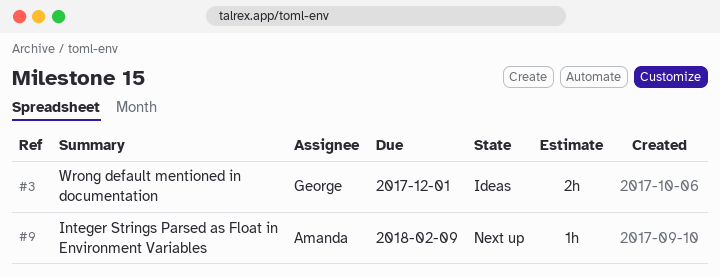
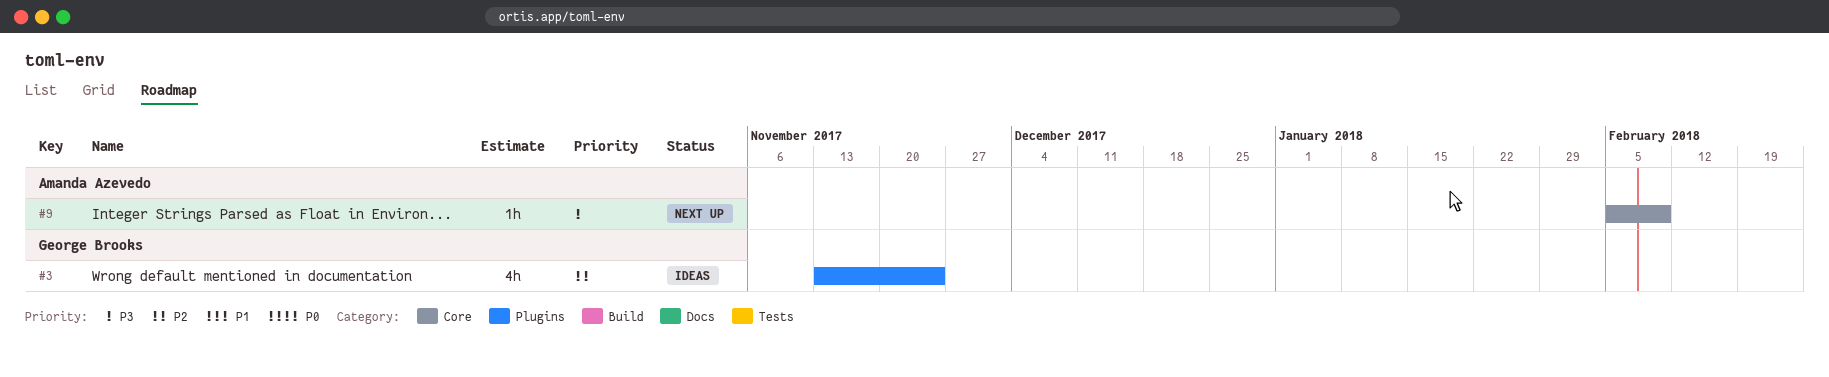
#3, estimate: 2h -> 4h
#3, due: Dec 1 -> Nov 24

